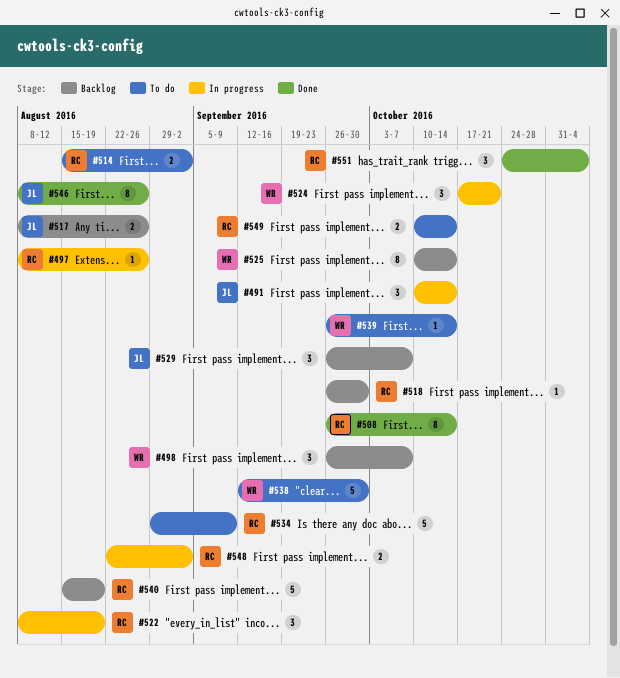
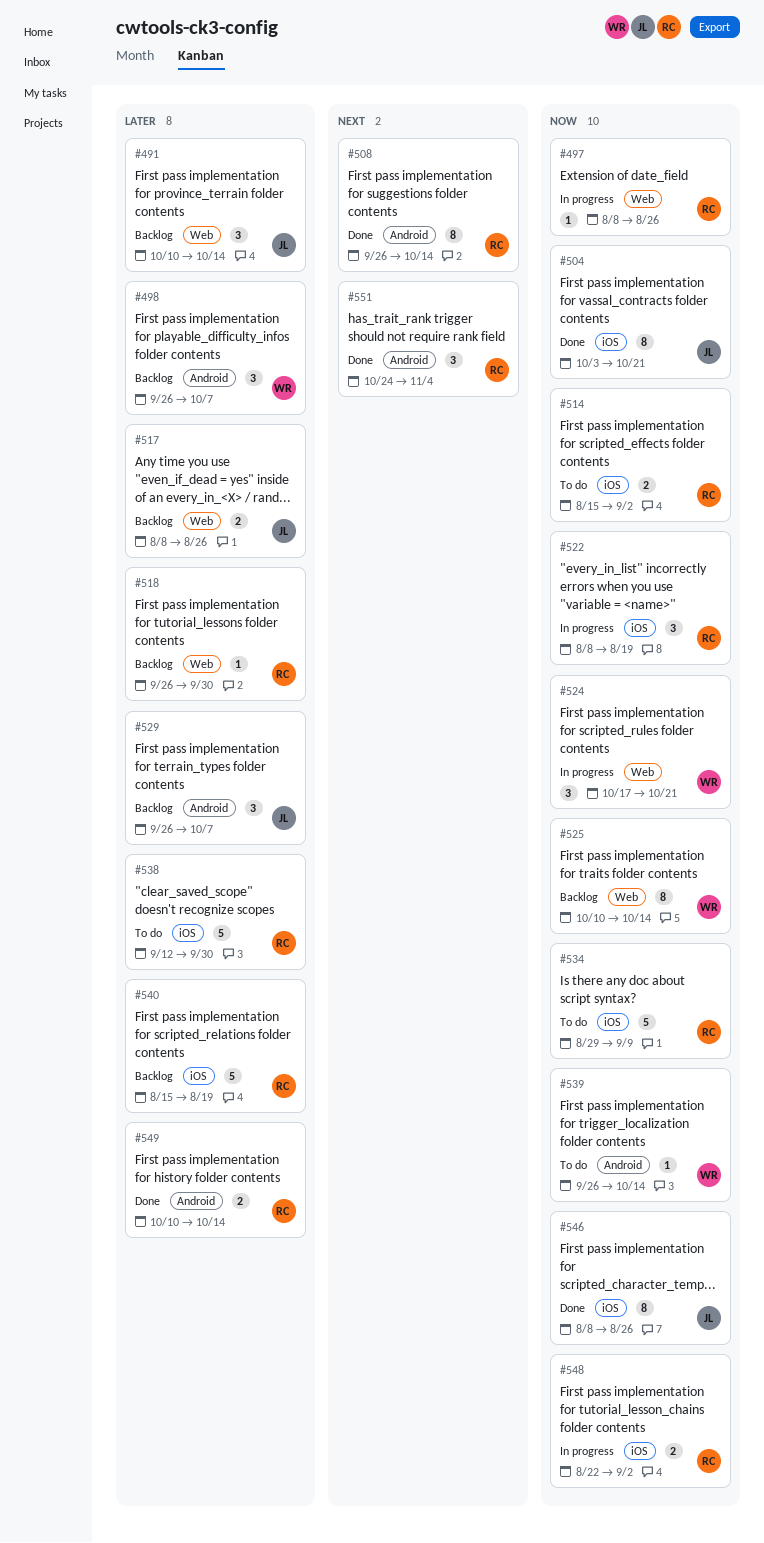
#491, status: In progress -> Backlog
#504: none -> present
#538, owner: WR -> RC
#549, status: To do -> Done

